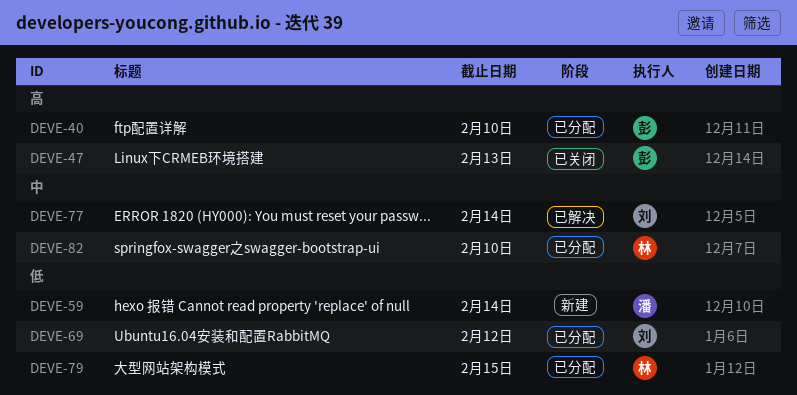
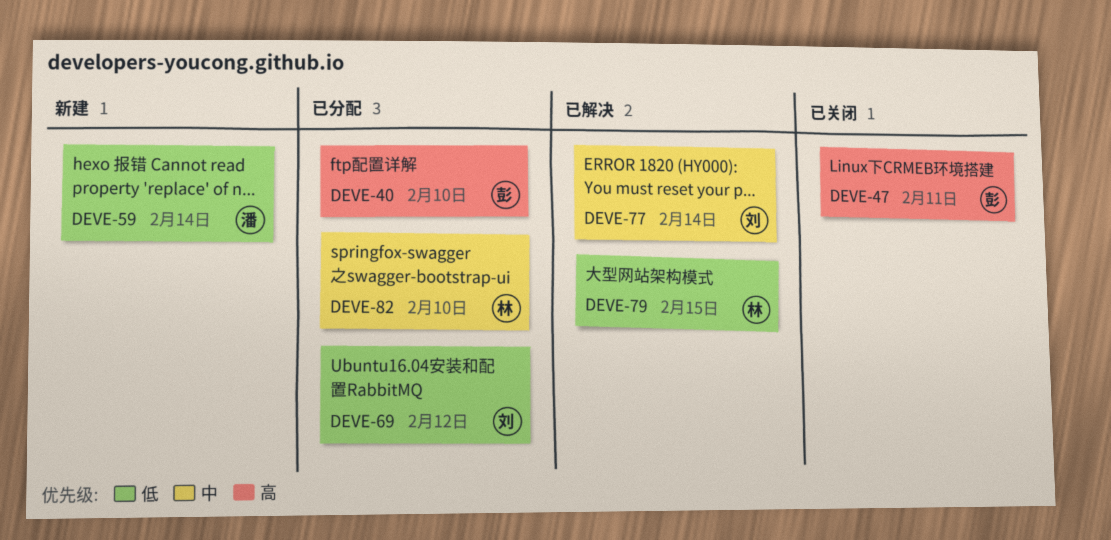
DEVE-47, due: Feb 13 -> Feb 11
DEVE-79, status: 已分配 -> 已解决

